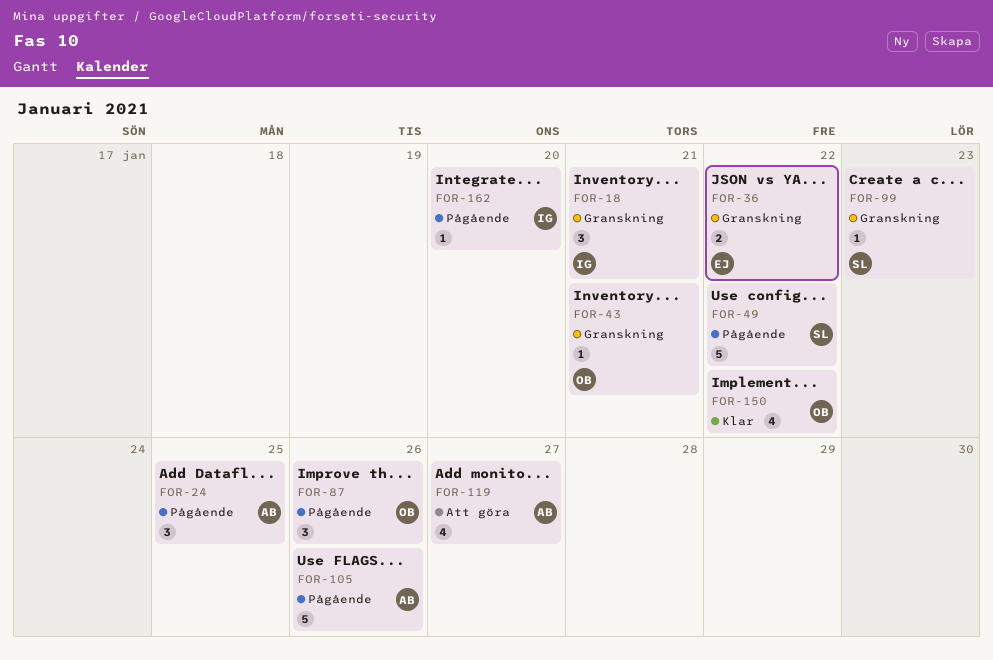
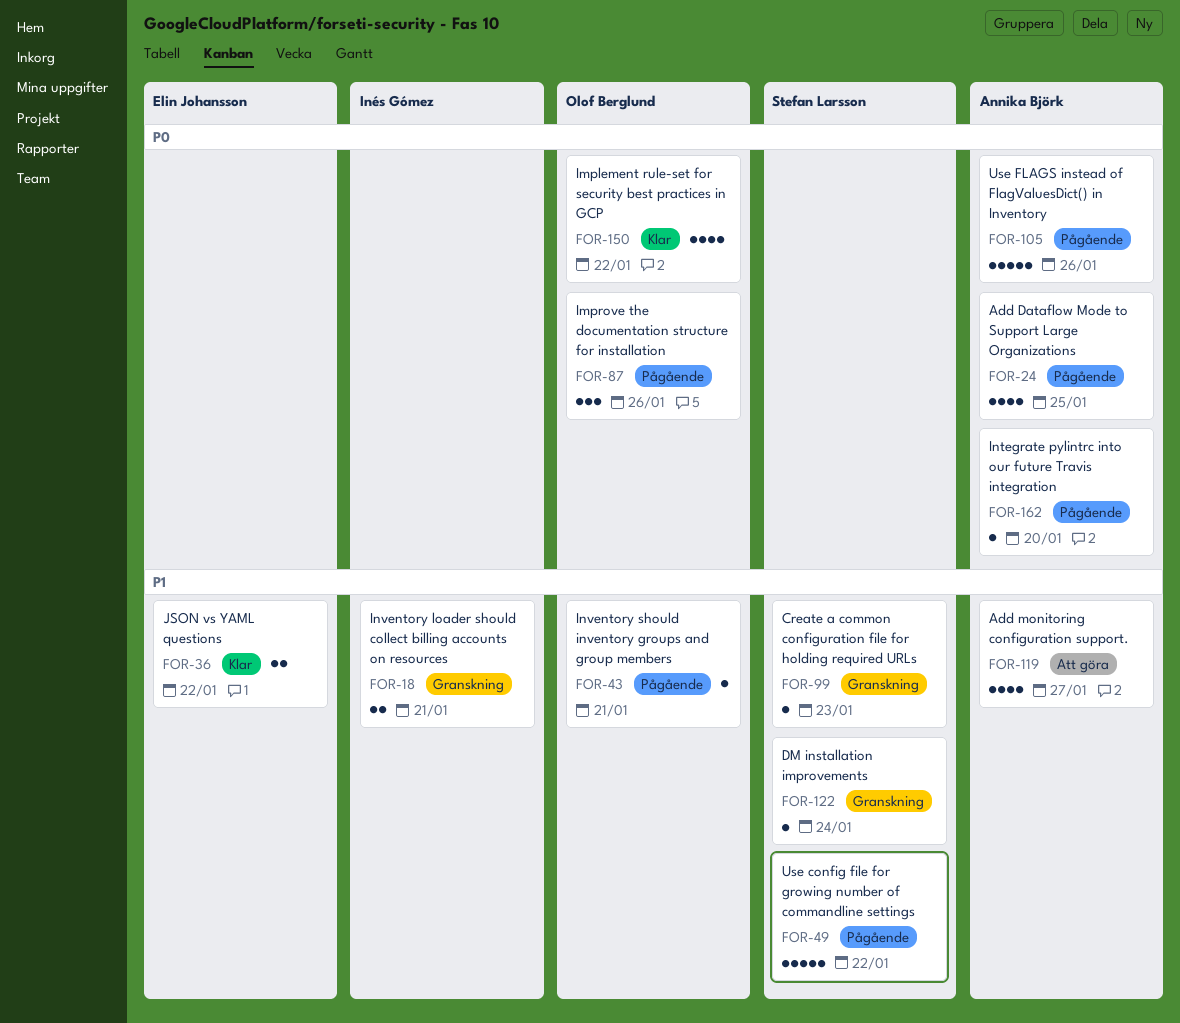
FOR-18, estimate: 3 -> 2
FOR-24, estimate: 3 -> 4
FOR-36, status: Granskning -> Klar
FOR-43, status: Granskning -> Pågående
FOR-122: none -> present
FOR-162, owner: Inés Gómez -> Annika Björk

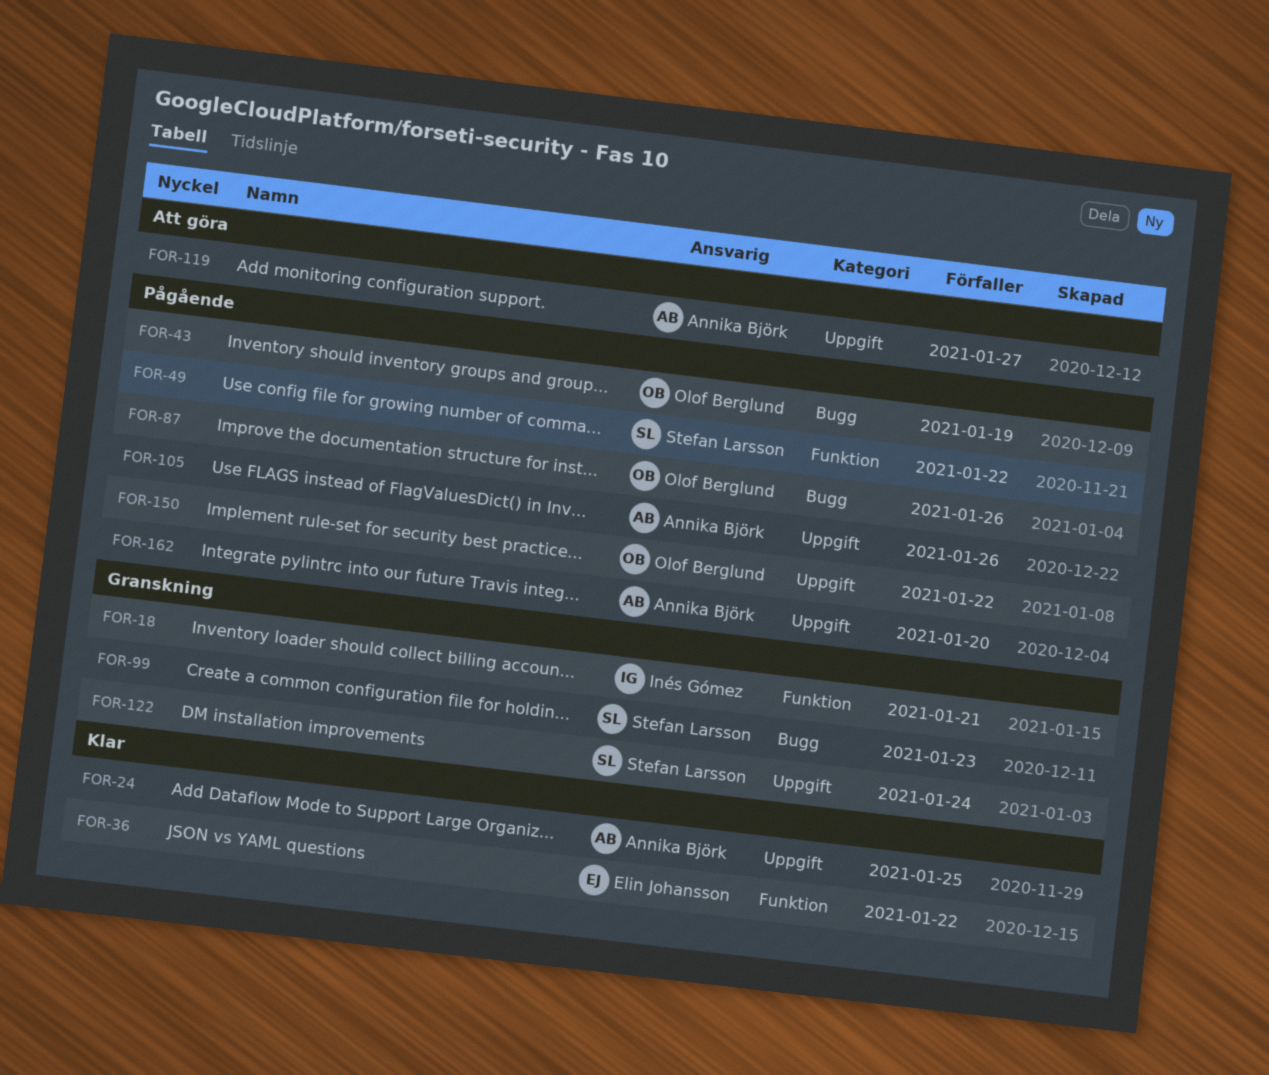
FOR-24, status: Pågående -> Klar
FOR-43, due: Jan 21 -> Jan 19
FOR-150, status: Klar -> Pågående

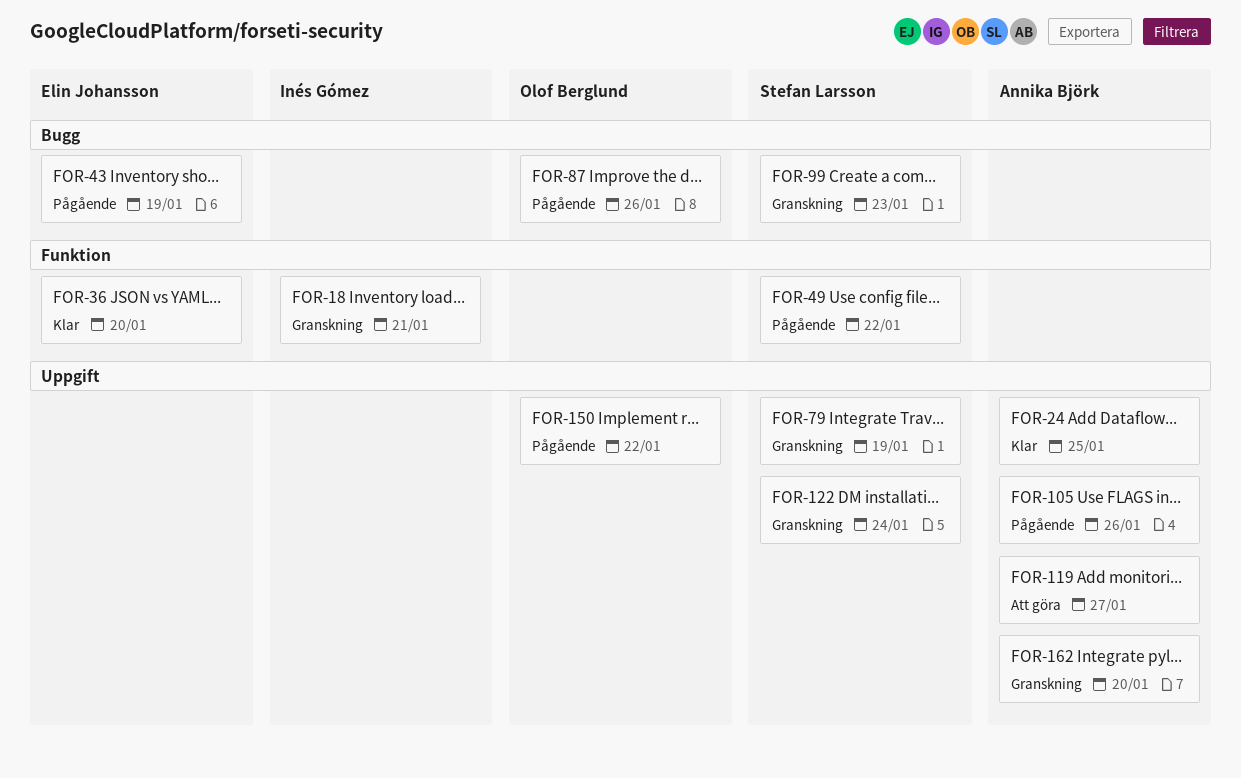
FOR-36, due: Jan 22 -> Jan 20
FOR-43, owner: Olof Berglund -> Elin Johansson
FOR-79: none -> present
FOR-162, status: Pågående -> Granskning

